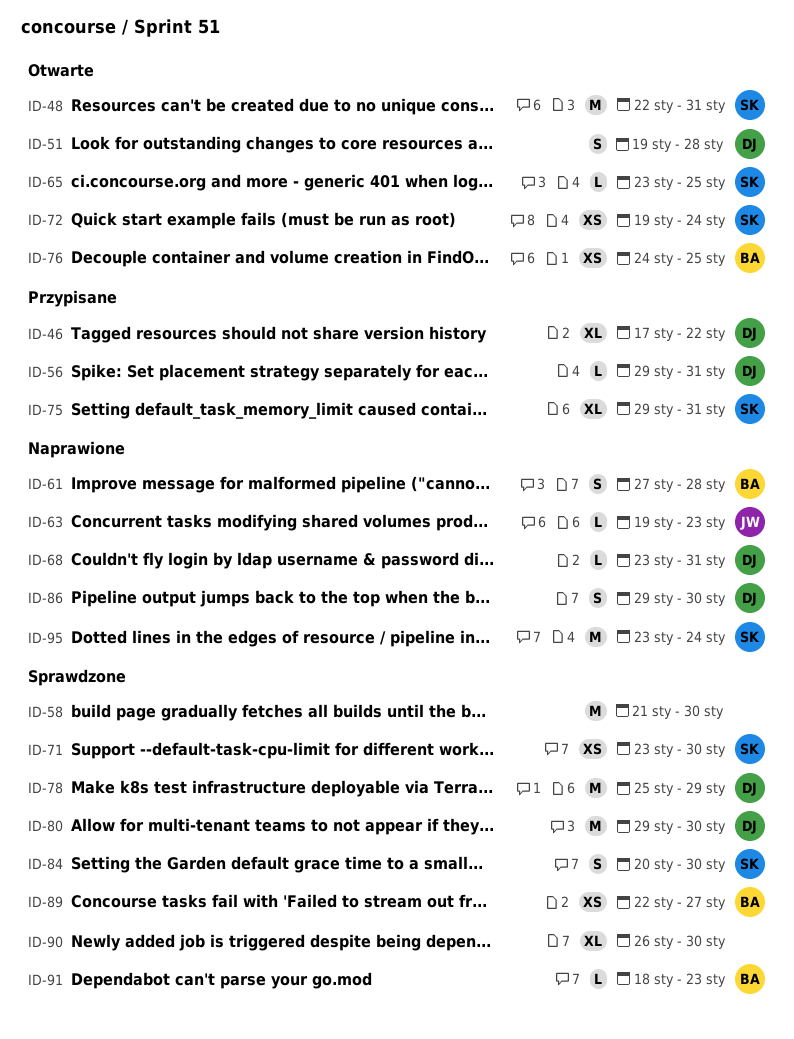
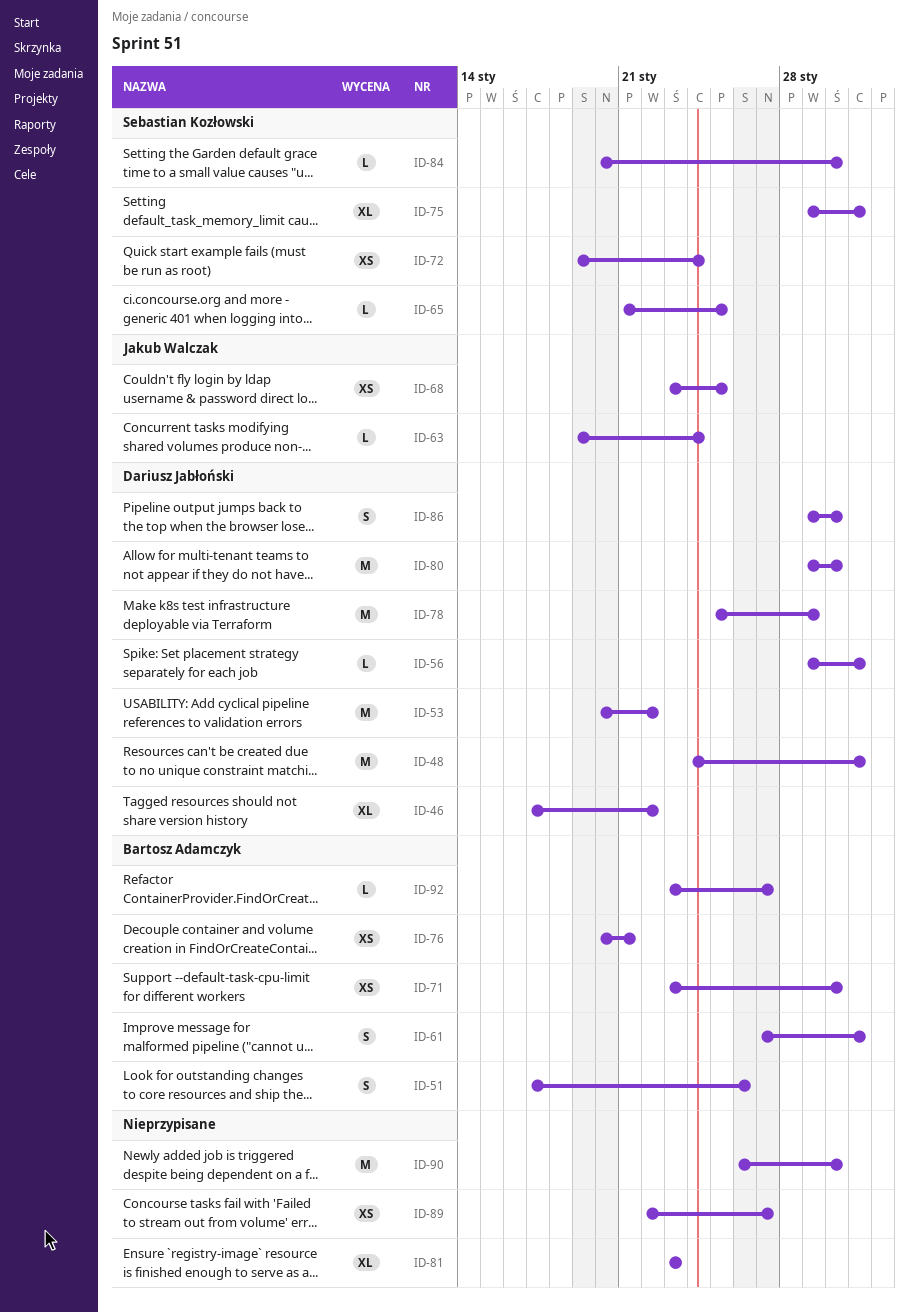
ID-48, owner: Sebastian Kozłowski -> Dariusz Jabłoński
ID-48, start: Jan 22 -> Jan 24
ID-51, owner: Dariusz Jabłoński -> Bartosz Adamczyk
ID-51, start: Jan 19 -> Jan 17
ID-51, due: Jan 28 -> Jan 26
ID-53: none -> present
ID-58: present -> none
ID-61, due: Jan 28 -> Jan 31
ID-63, due: Jan 23 -> Jan 24
ID-65, start: Jan 23 -> Jan 21
ID-68, owner: Dariusz Jabłoński -> Jakub Walczak
ID-68, estimate: L -> XS
ID-68, due: Jan 31 -> Jan 25
ID-71, owner: Sebastian Kozłowski -> Bartosz Adamczyk
ID-76, start: Jan 24 -> Jan 20
ID-76, due: Jan 25 -> Jan 21
ID-81: none -> present
ID-84, estimate: S -> L
ID-89, owner: Bartosz Adamczyk -> none
ID-90, estimate: XL -> M
ID-91: present -> none
ID-92: none -> present
ID-95: present -> none

